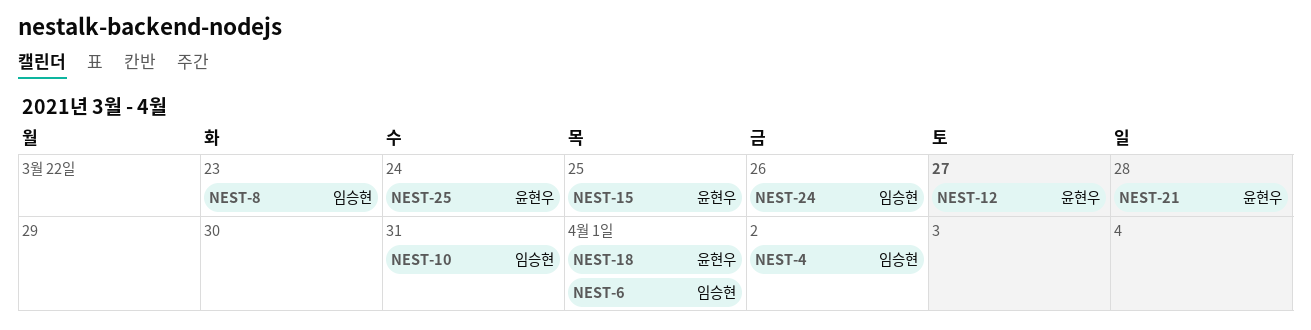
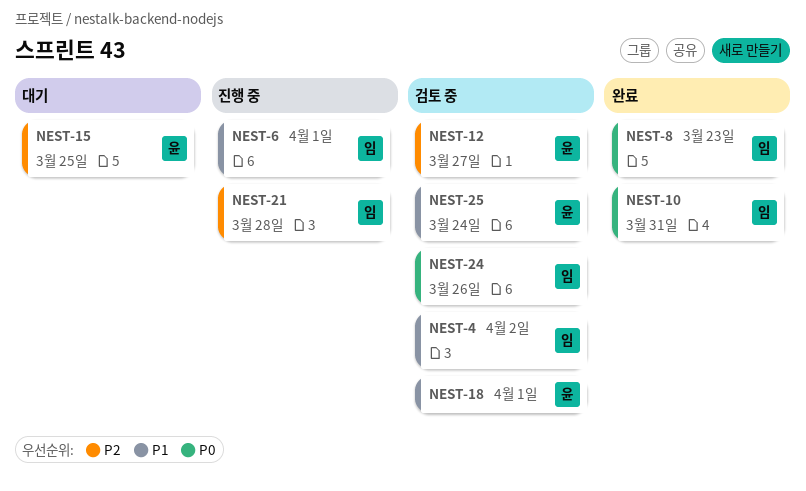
NEST-21, owner: 윤현우 -> 임승현

